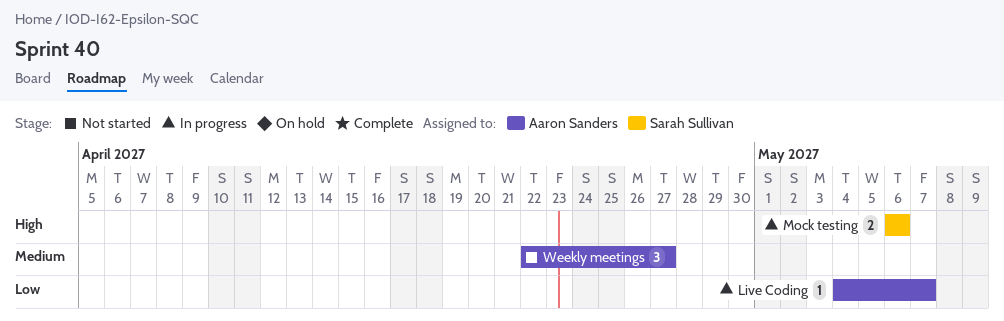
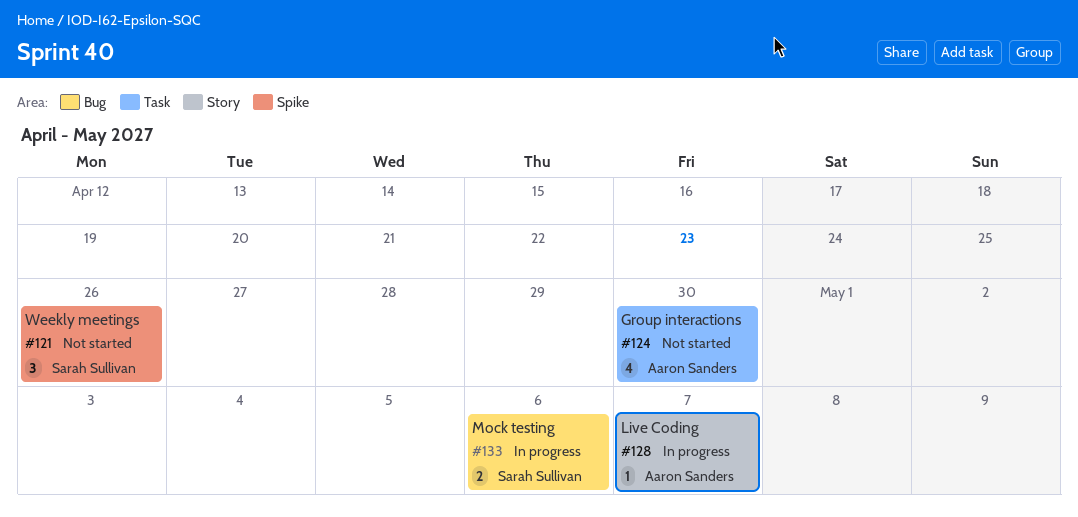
Group interactions: none -> present
Weekly meetings, owner: Aaron Sanders -> Sarah Sullivan
Weekly meetings, due: Apr 27 -> Apr 26

